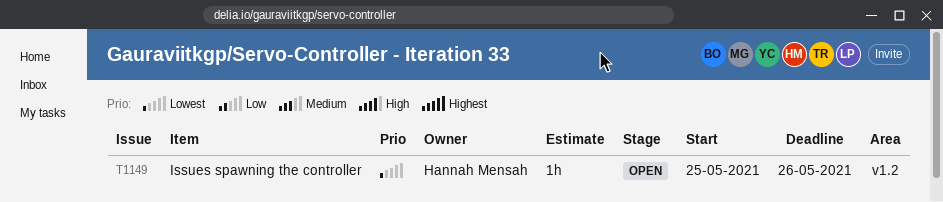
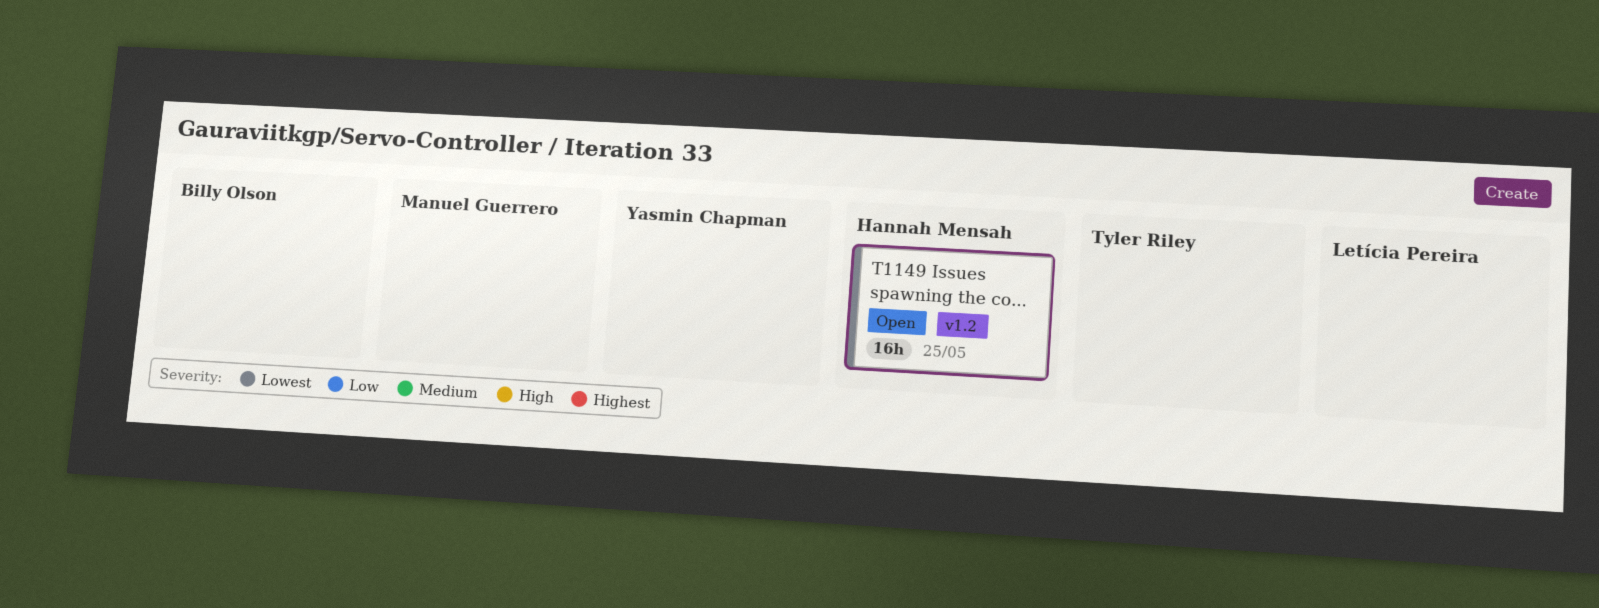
T1149, estimate: 1h -> 16h
T1149, due: May 26 -> May 25

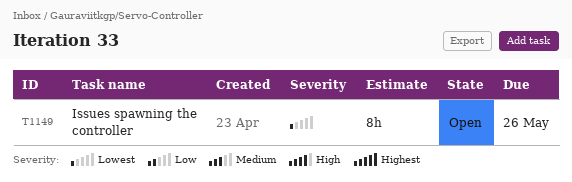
T1149, estimate: 16h -> 8h
T1149, due: May 25 -> May 26

